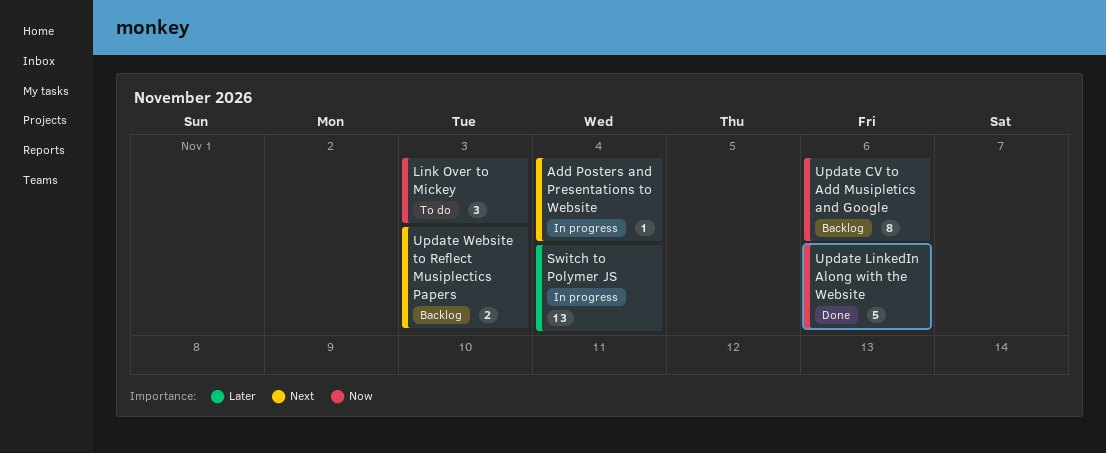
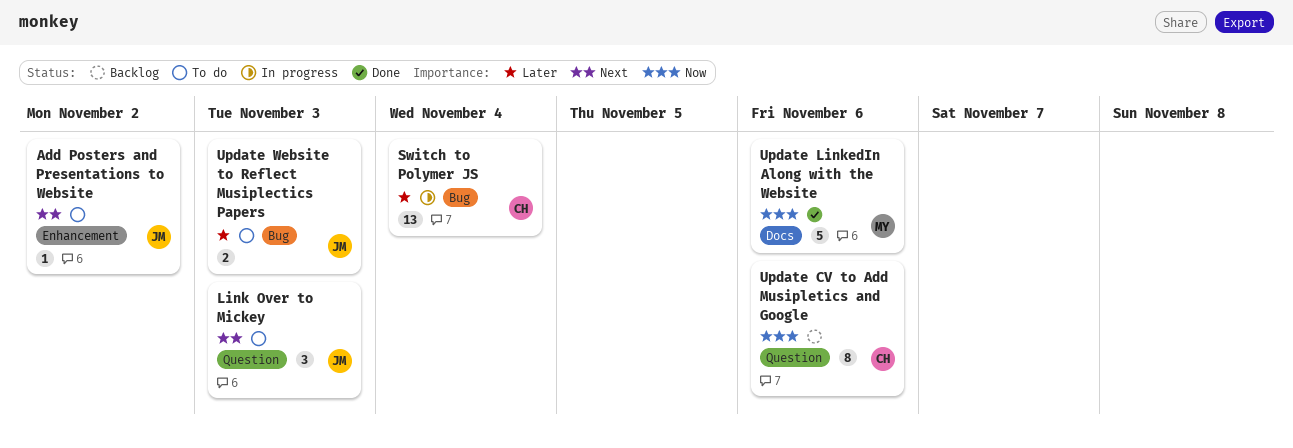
Add Posters and Presentations to Website, status: In progress -> To do
Add Posters and Presentations to Website, due: Nov 4 -> Nov 2
Link Over to Mickey, priority: Now -> Next
Update Website to Reflect Musiplectics Papers, status: Backlog -> To do
Update Website to Reflect Musiplectics Papers, priority: Next -> Later

